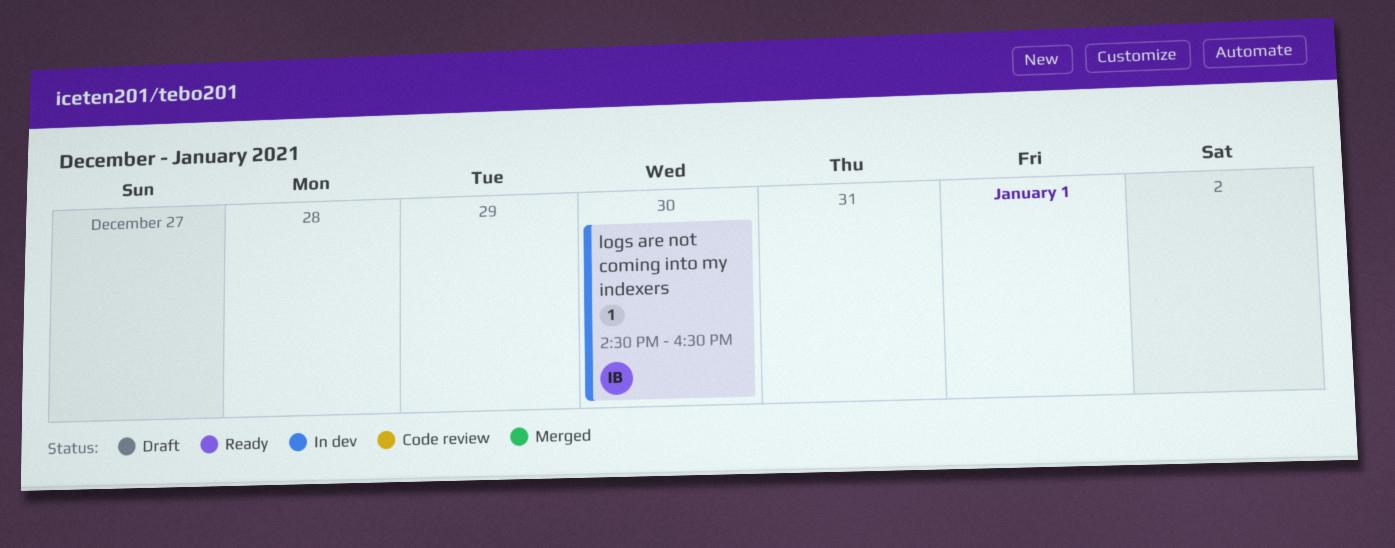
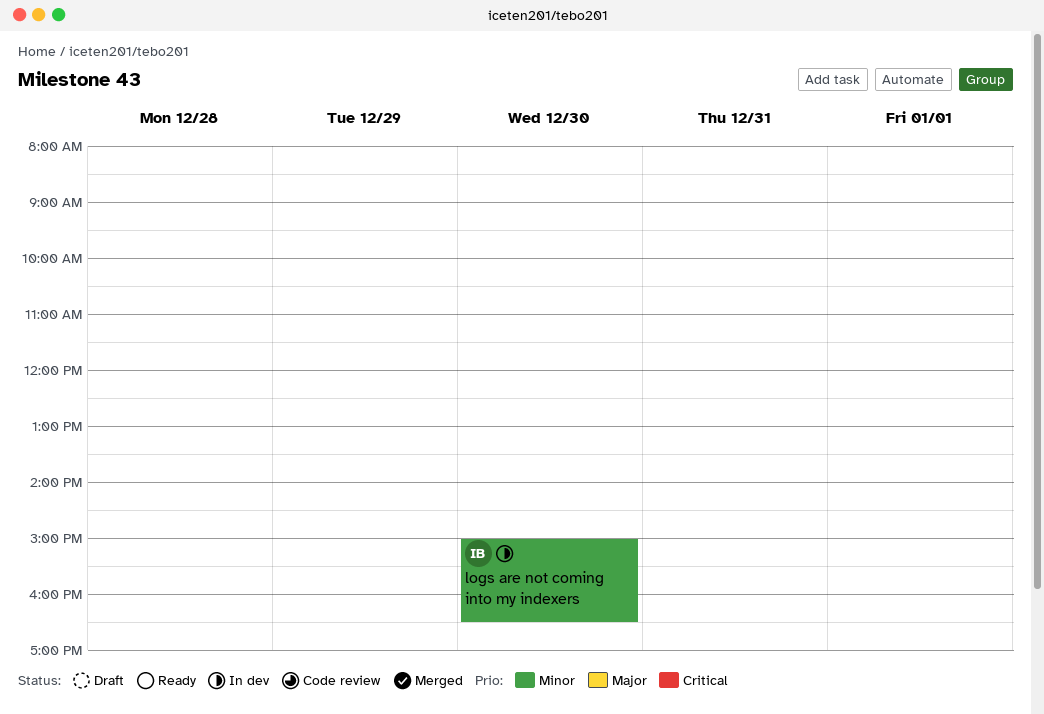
logs are not coming into my indexers, begins: 14:30 -> 15:00

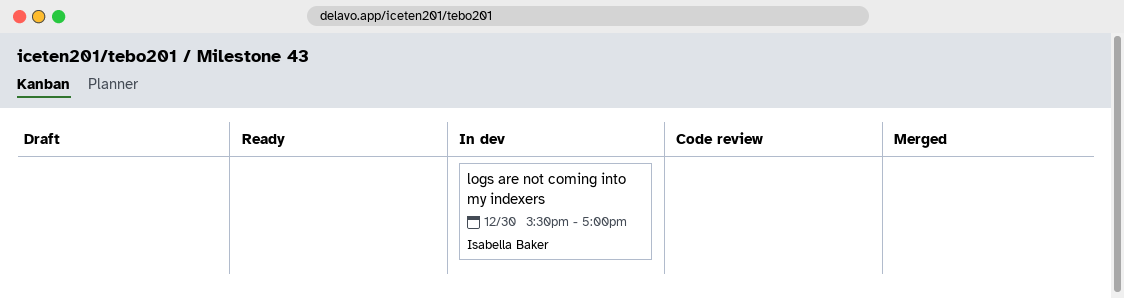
logs are not coming into my indexers, begins: 15:00 -> 15:30
logs are not coming into my indexers, ends: 16:30 -> 17:00

